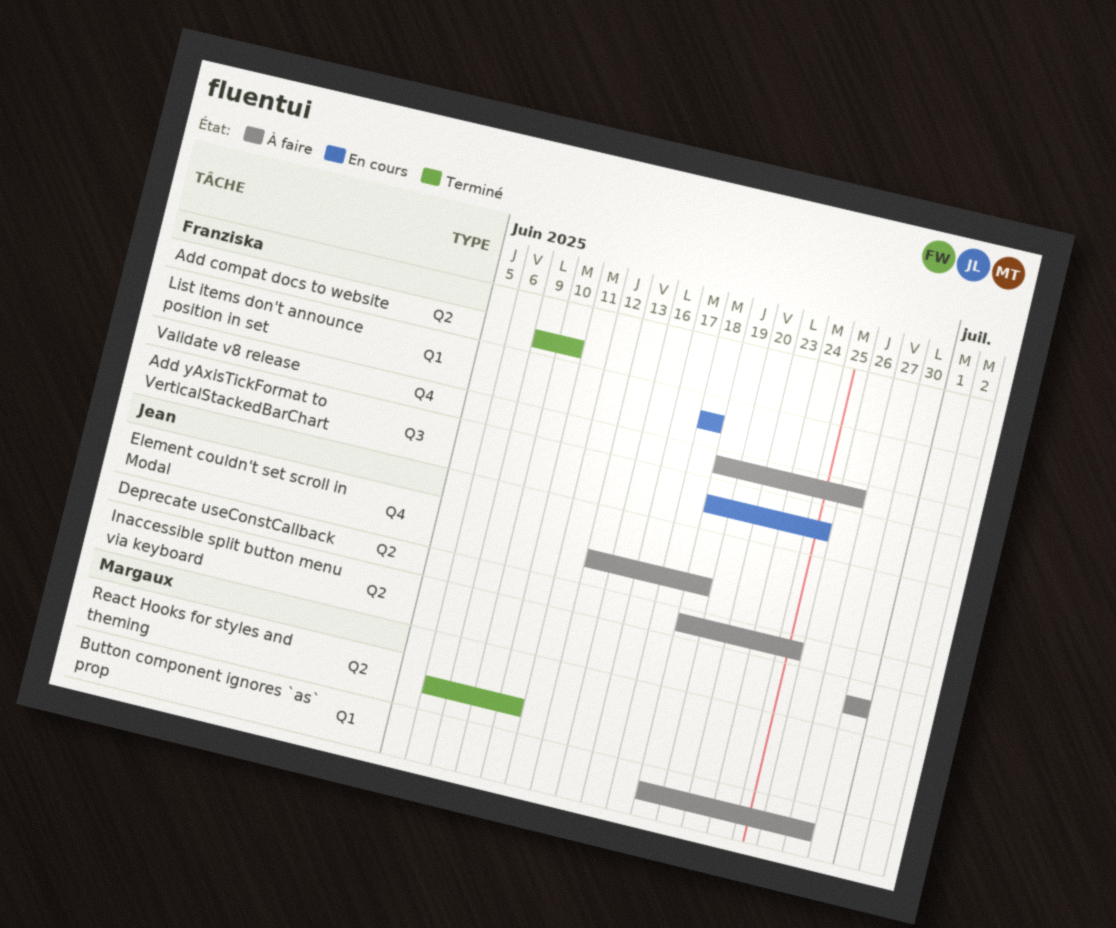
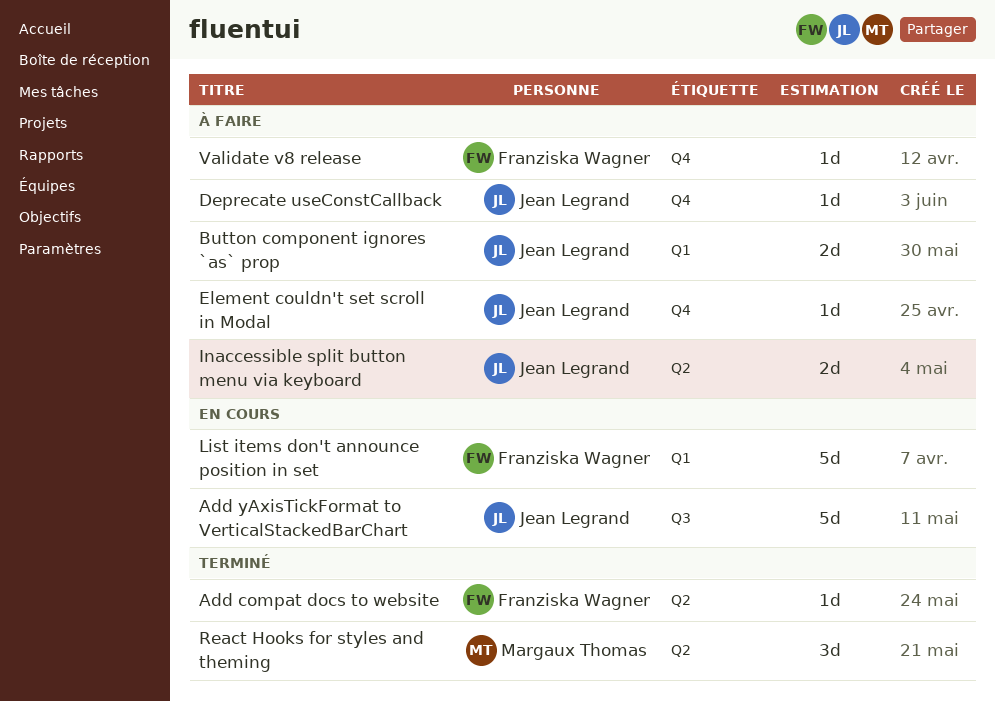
Add yAxisTickFormat to VerticalStackedBarChart, owner: Franziska Wagner -> Jean Legrand
Button component ignores `as` prop, owner: Margaux Thomas -> Jean Legrand
Deprecate useConstCallback, label: Q2 -> Q4

